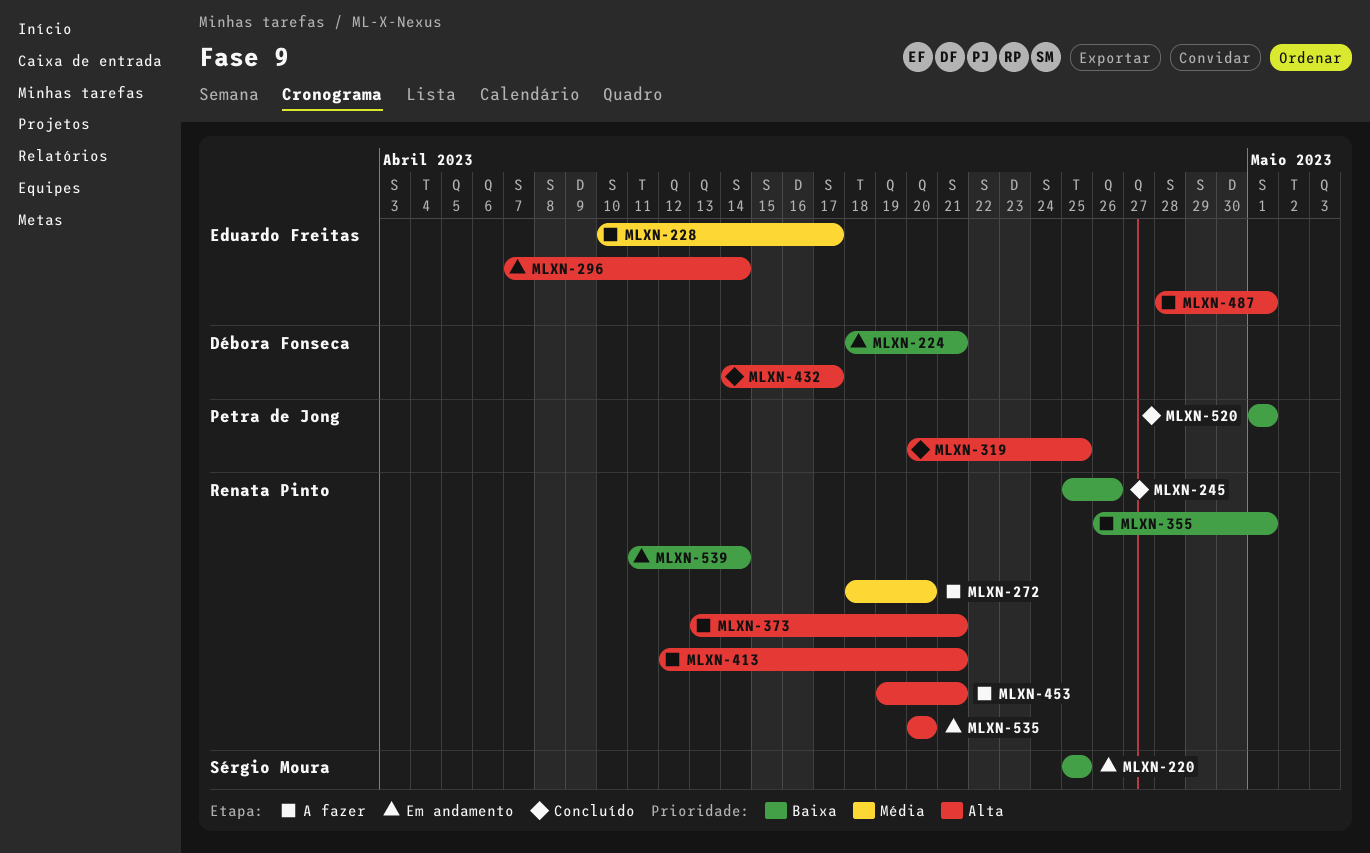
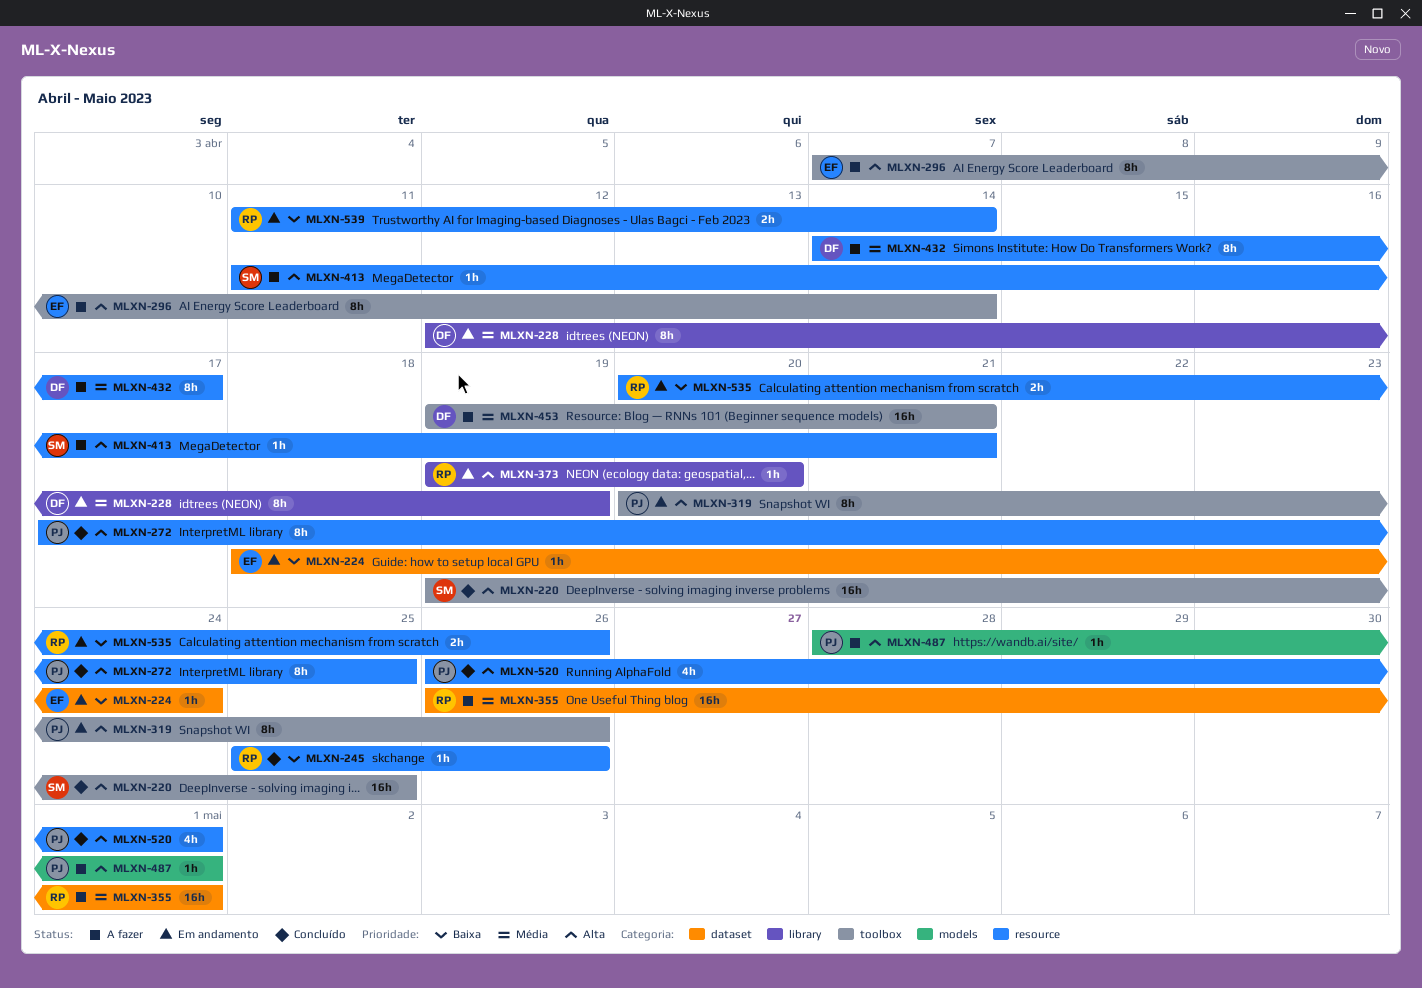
MLXN-220, status: Em andamento -> Concluído
MLXN-220, priority: Baixa -> Alta
MLXN-220, start: Apr 25 -> Apr 19
MLXN-224, owner: Débora Fonseca -> Eduardo Freitas
MLXN-224, due: Apr 21 -> Apr 24
MLXN-228, status: A fazer -> Em andamento
MLXN-228, owner: Eduardo Freitas -> Débora Fonseca
MLXN-228, start: Apr 10 -> Apr 12
MLXN-228, due: Apr 17 -> Apr 19
MLXN-272, status: A fazer -> Concluído
MLXN-272, owner: Renata Pinto -> Petra de Jong
MLXN-272, priority: Média -> Alta
MLXN-272, start: Apr 18 -> Apr 17
MLXN-272, due: Apr 20 -> Apr 25
MLXN-296, status: Em andamento -> A fazer
MLXN-319, status: Concluído -> Em andamento
MLXN-319, due: Apr 25 -> Apr 26
MLXN-355, priority: Baixa -> Média
MLXN-373, status: A fazer -> Em andamento
MLXN-373, start: Apr 13 -> Apr 19
MLXN-373, due: Apr 21 -> Apr 20
MLXN-413, owner: Renata Pinto -> Sérgio Moura
MLXN-413, start: Apr 12 -> Apr 11
MLXN-432, status: Concluído -> A fazer
MLXN-432, priority: Alta -> Média
MLXN-453, owner: Renata Pinto -> Débora Fonseca
MLXN-453, priority: Alta -> Média
MLXN-487, owner: Eduardo Freitas -> Petra de Jong
MLXN-520, priority: Baixa -> Alta
MLXN-520, start: May 1 -> Apr 26
MLXN-535, priority: Alta -> Baixa
MLXN-535, due: Apr 20 -> Apr 26

